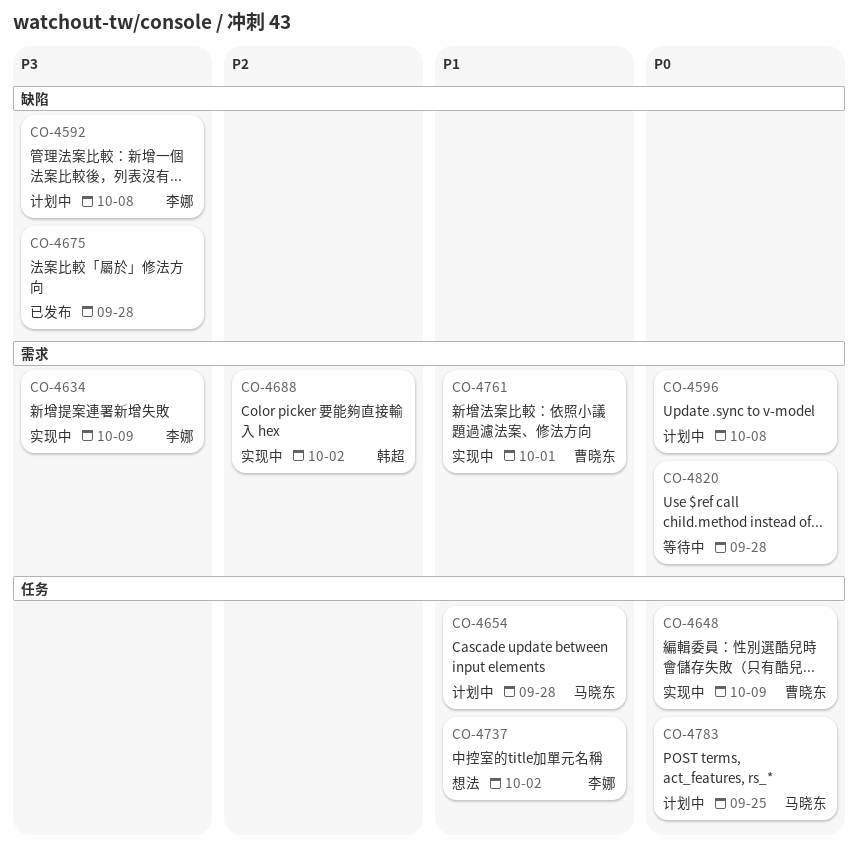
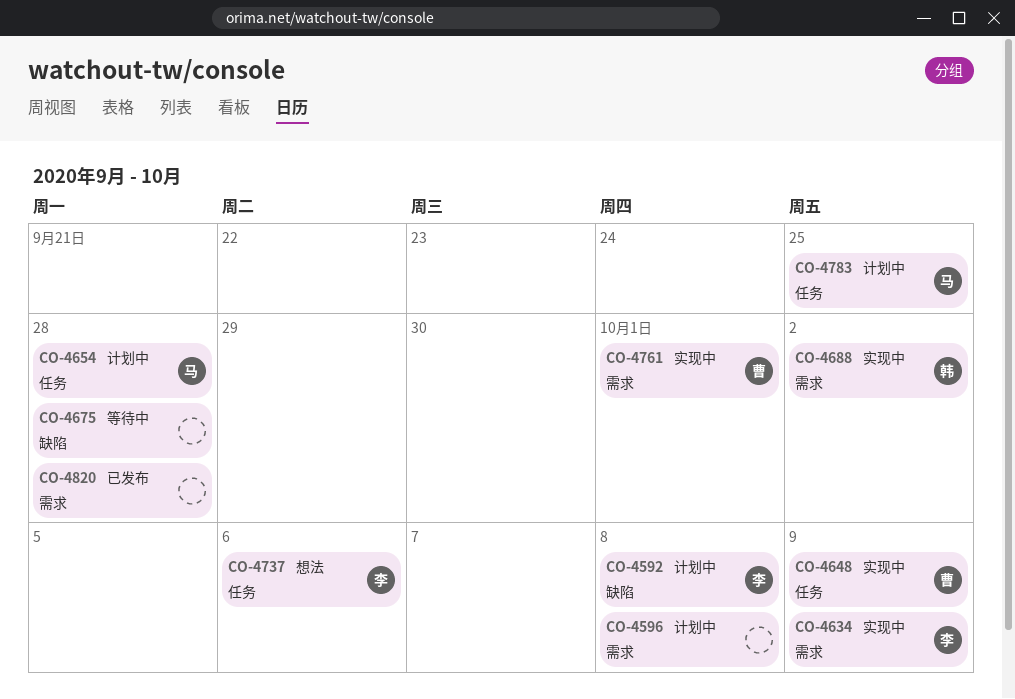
CO-4675, status: 已发布 -> 等待中
CO-4737, due: Oct 2 -> Oct 6
CO-4820, status: 等待中 -> 已发布

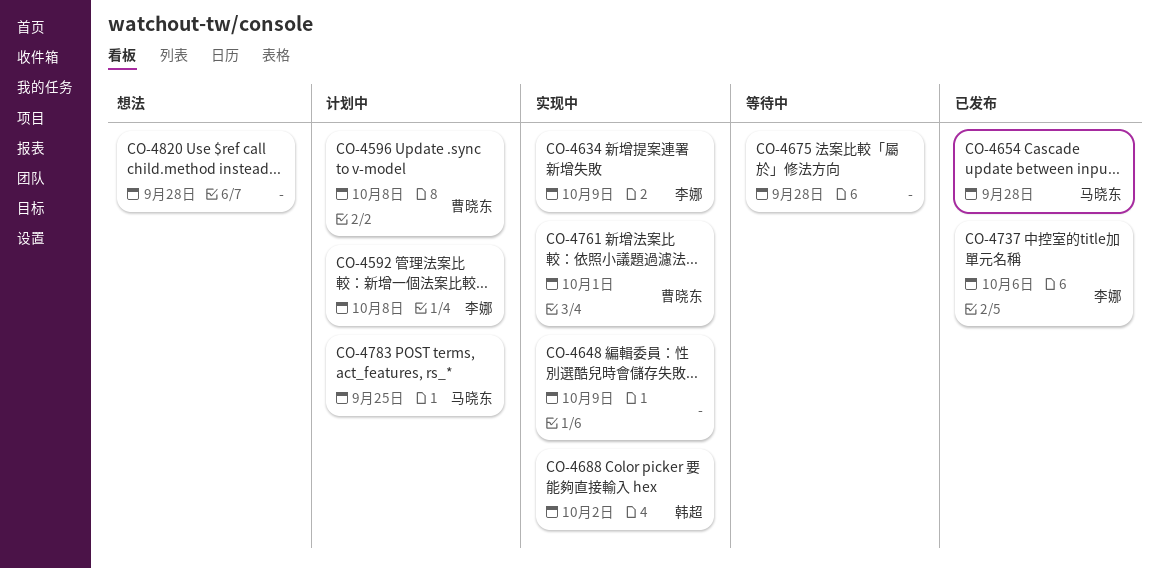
CO-4596, owner: none -> 曹晓东
CO-4648, owner: 曹晓东 -> none
CO-4654, status: 计划中 -> 已发布
CO-4737, status: 想法 -> 已发布
CO-4820, status: 已发布 -> 想法

